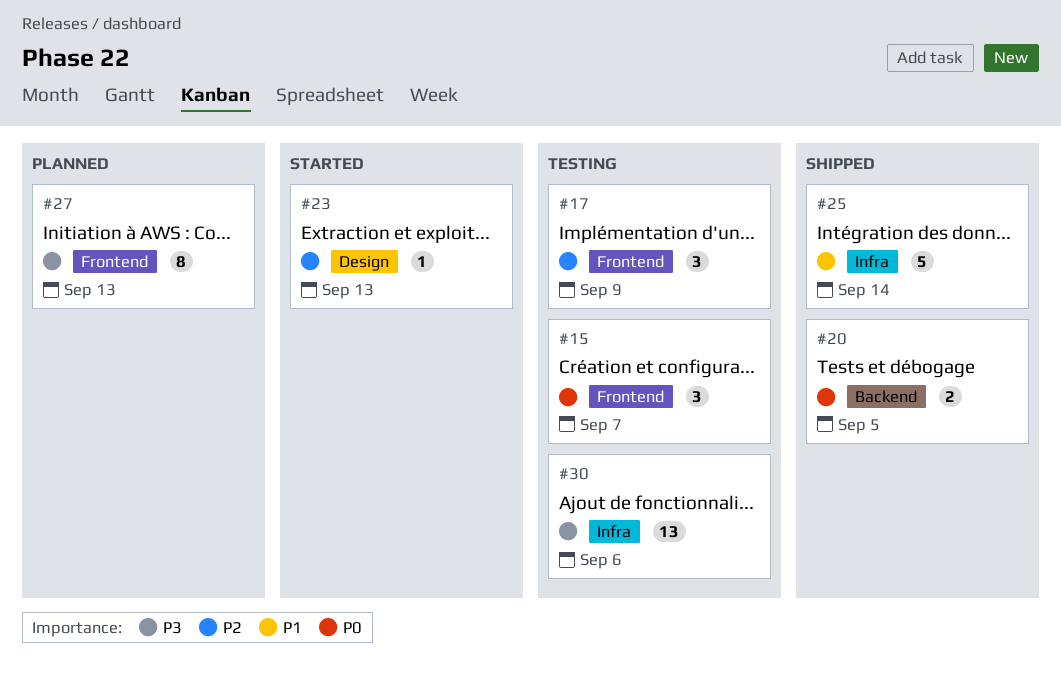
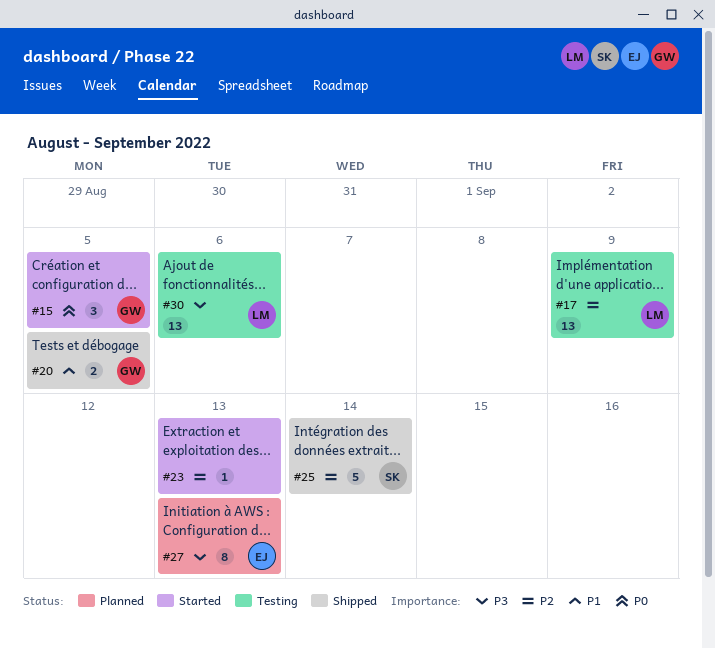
#15, status: Testing -> Started
#15, due: Sep 7 -> Sep 5
#17, estimate: 3 -> 13
#20, priority: P0 -> P1
#25, priority: P1 -> P2

